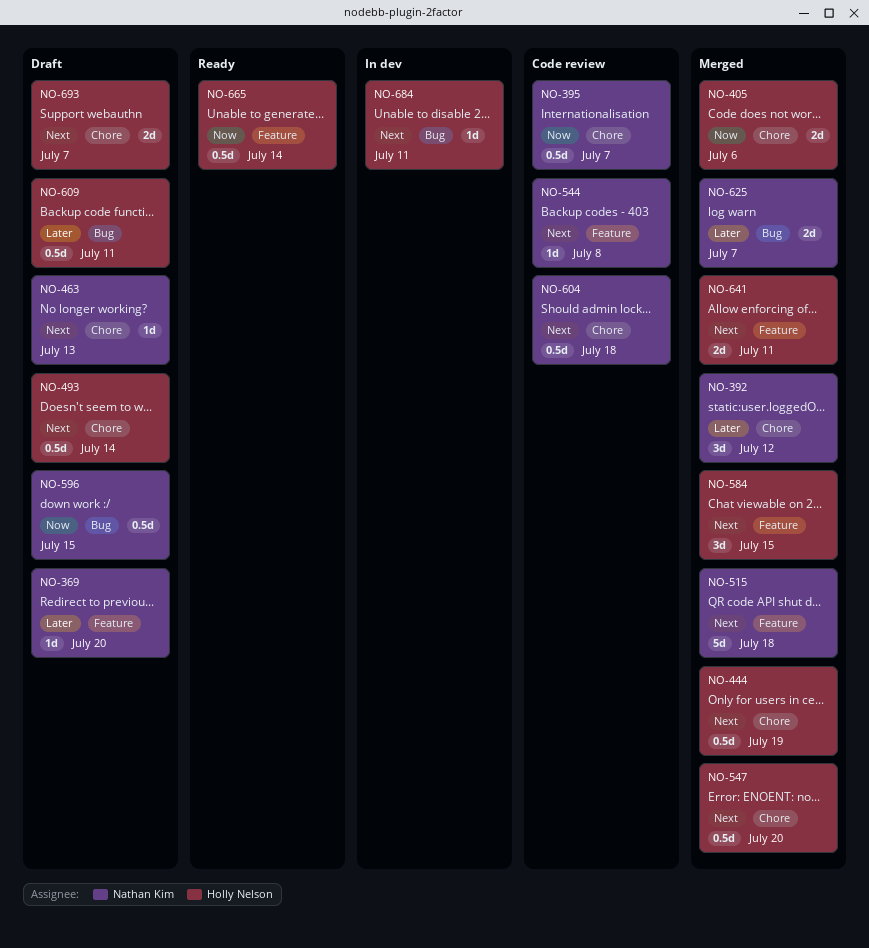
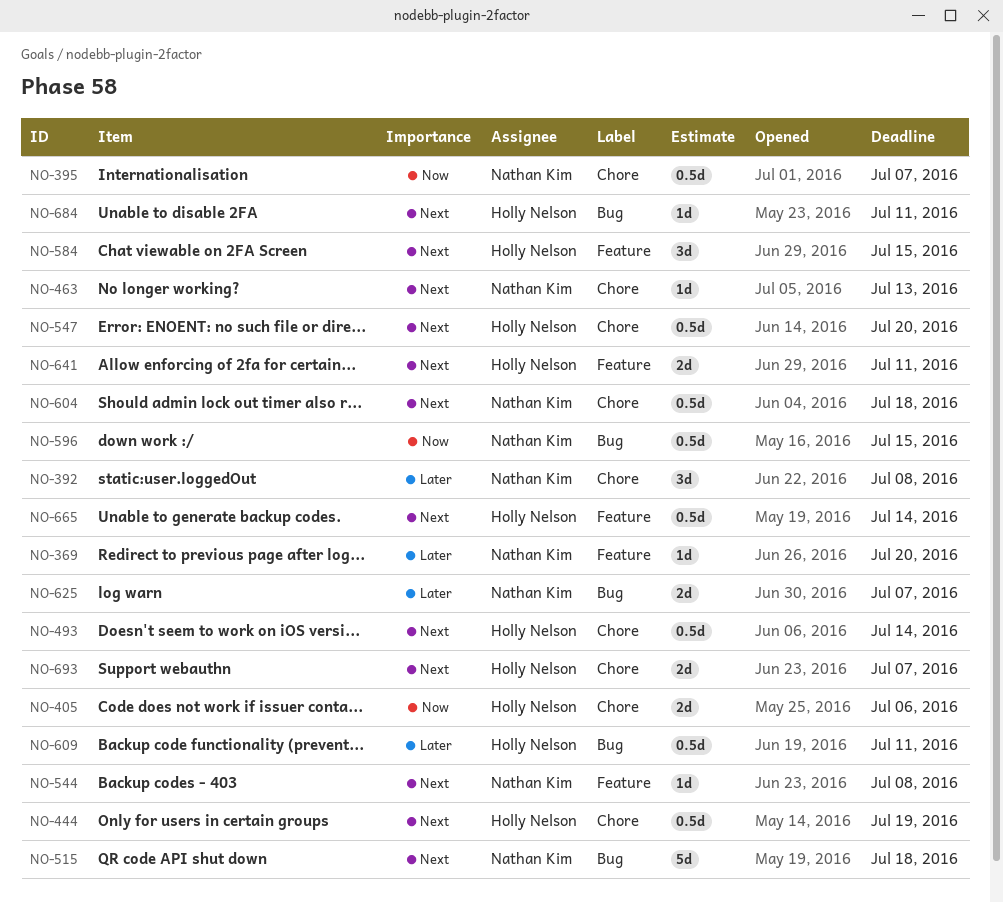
NO-392, due: Jul 12 -> Jul 8
NO-515, label: Feature -> Bug
NO-665, priority: Now -> Next

